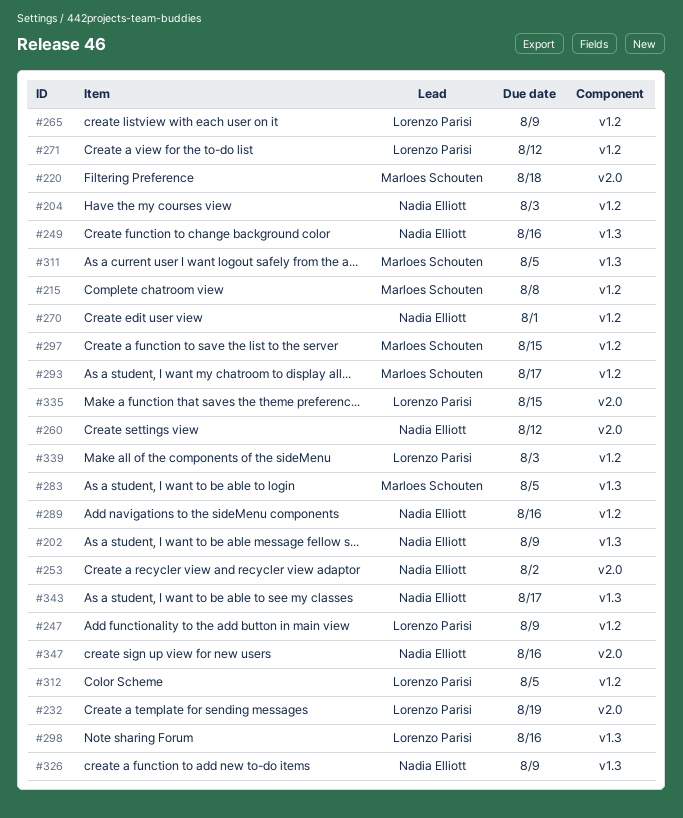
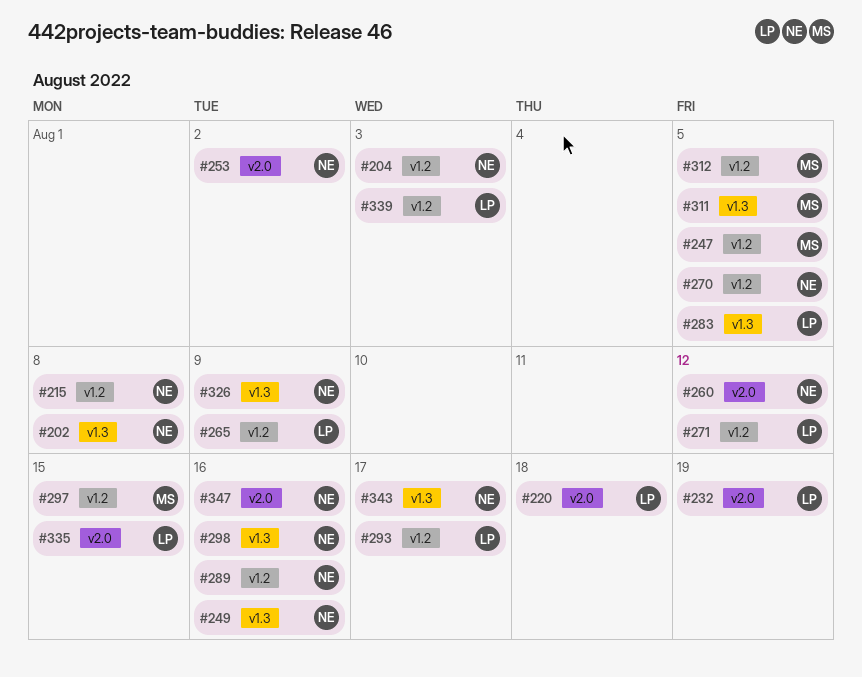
#202, due: Aug 9 -> Aug 8
#215, owner: Marloes Schouten -> Nadia Elliott
#220, owner: Marloes Schouten -> Lorenzo Parisi
#247, owner: Lorenzo Parisi -> Marloes Schouten
#247, due: Aug 9 -> Aug 5
#270, due: Aug 1 -> Aug 5
#283, owner: Marloes Schouten -> Lorenzo Parisi
#293, owner: Marloes Schouten -> Lorenzo Parisi
#298, owner: Lorenzo Parisi -> Nadia Elliott
#312, owner: Lorenzo Parisi -> Marloes Schouten

